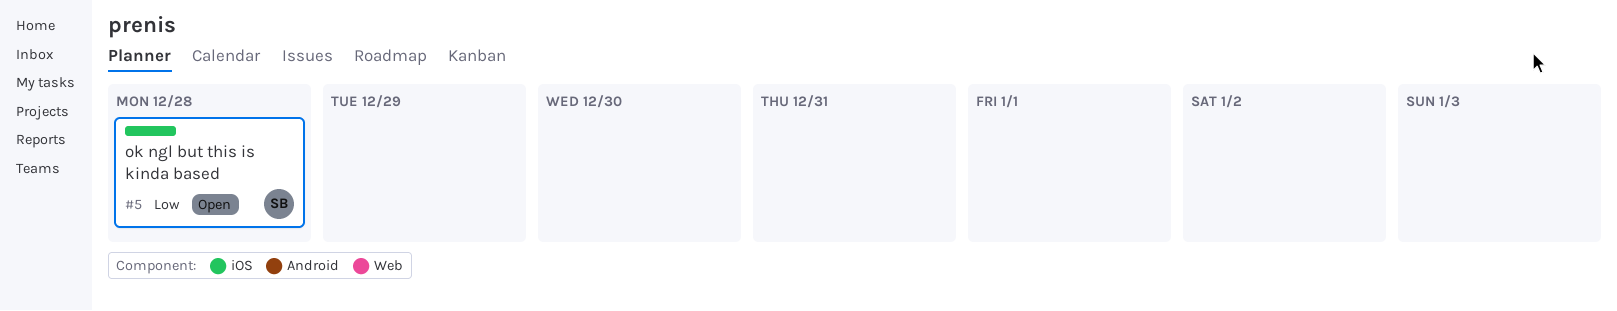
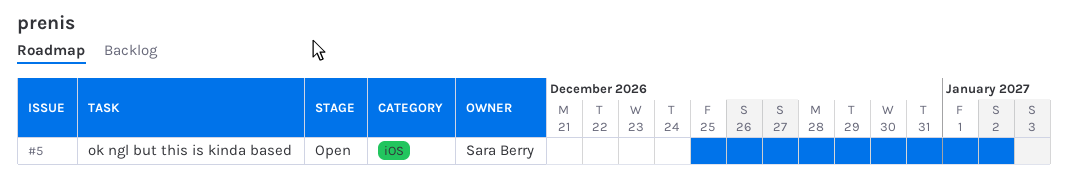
#5, due: Dec 28 -> Jan 2

